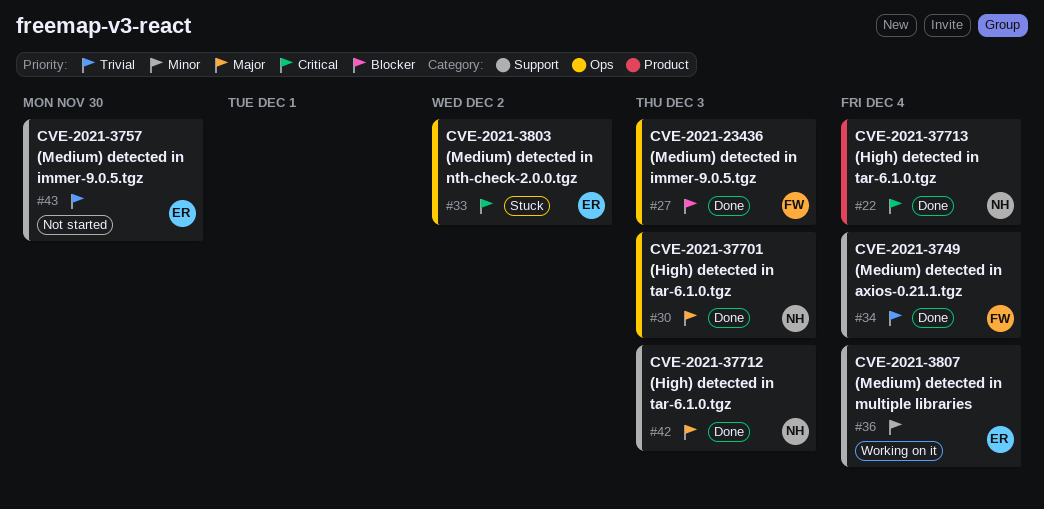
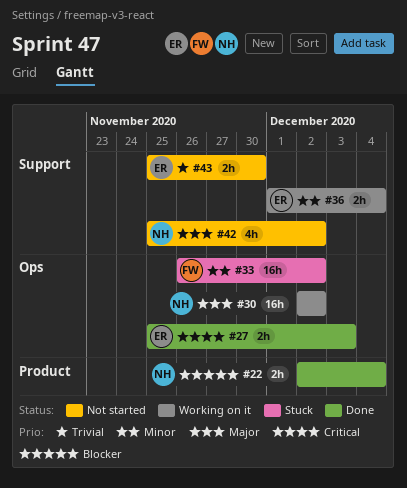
#22, priority: Critical -> Blocker
#27, owner: FW -> ER
#27, priority: Blocker -> Critical
#30, status: Done -> Working on it
#30, due: Dec 3 -> Dec 2
#33, owner: ER -> FW
#33, priority: Critical -> Minor
#34: present -> none
#42, status: Done -> Not started
#42, due: Dec 3 -> Dec 2

